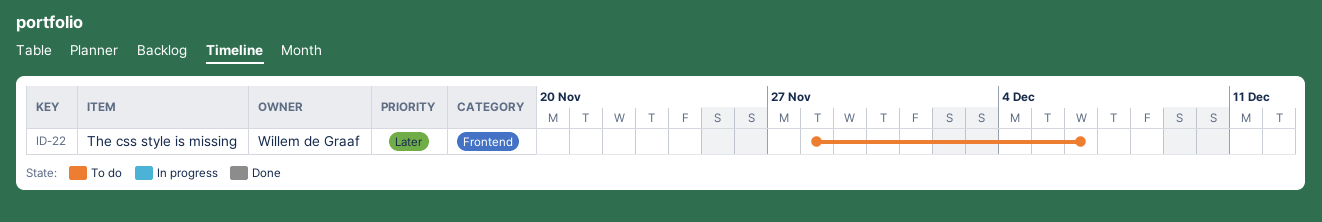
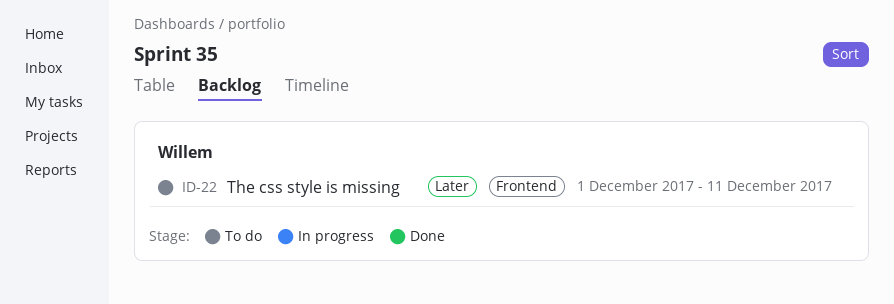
ID-22, start: Nov 28 -> Dec 1
ID-22, due: Dec 6 -> Dec 11

